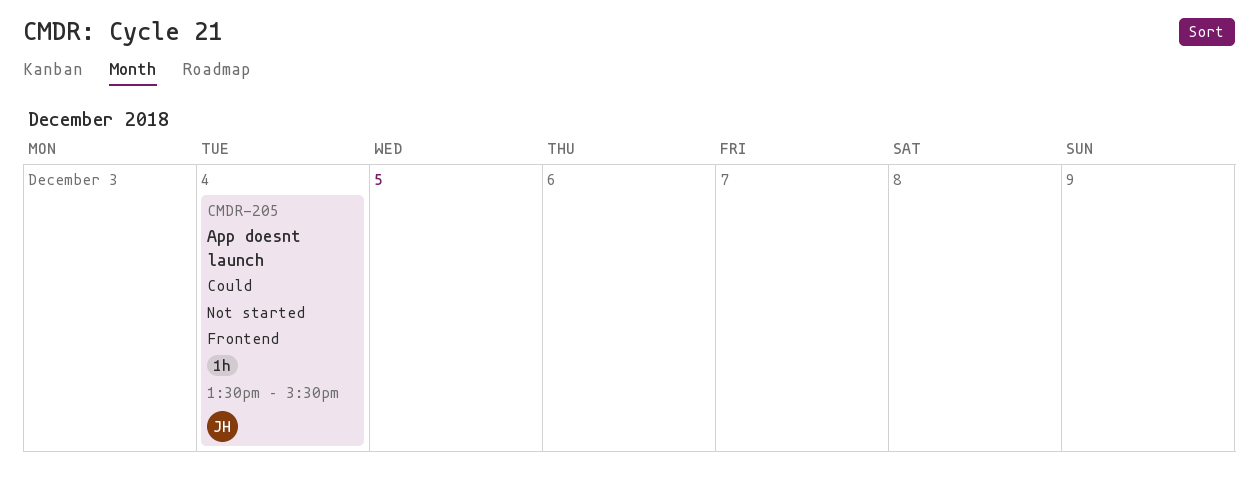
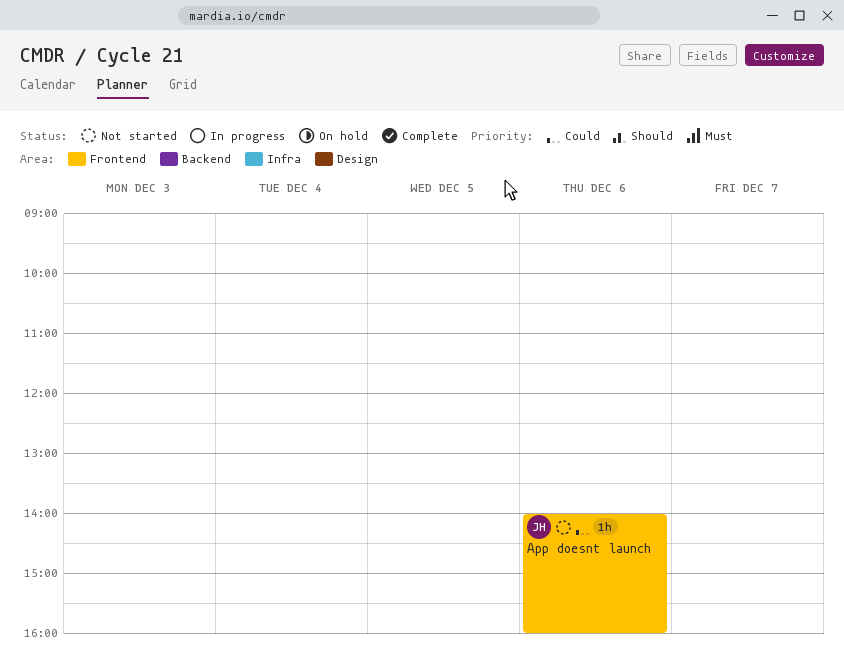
App doesnt launch, day: Dec 4 -> Dec 6
App doesnt launch, begins: 13:30 -> 14:00
App doesnt launch, ends: 15:30 -> 16:00

